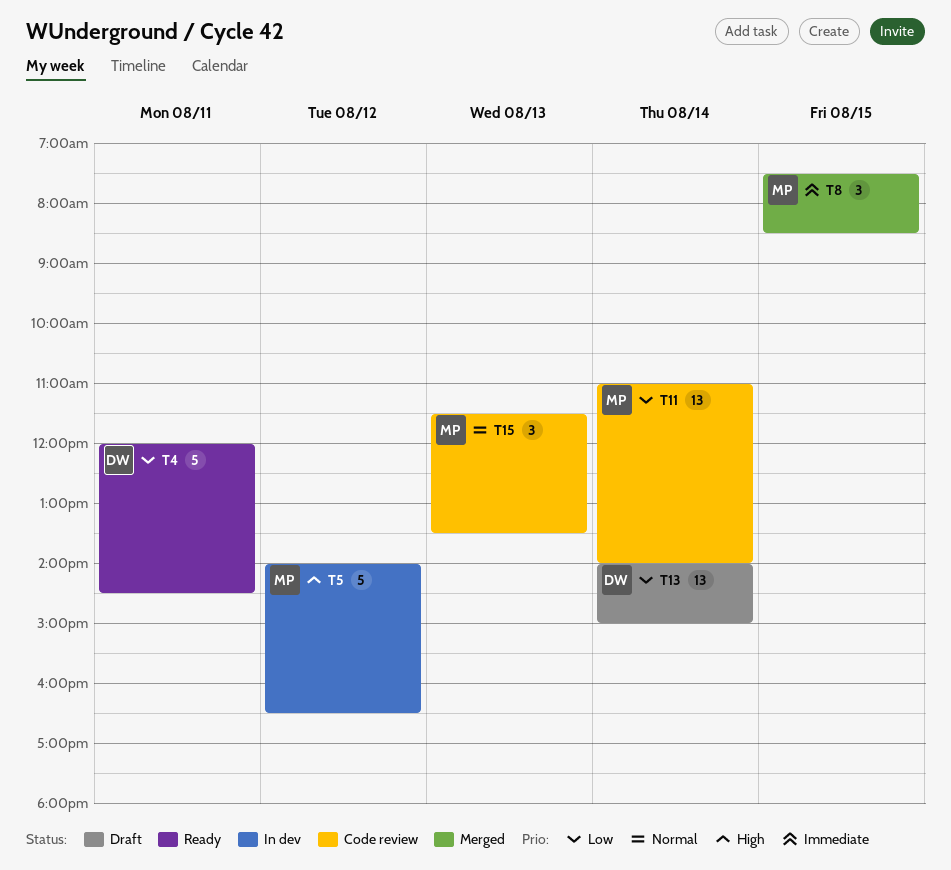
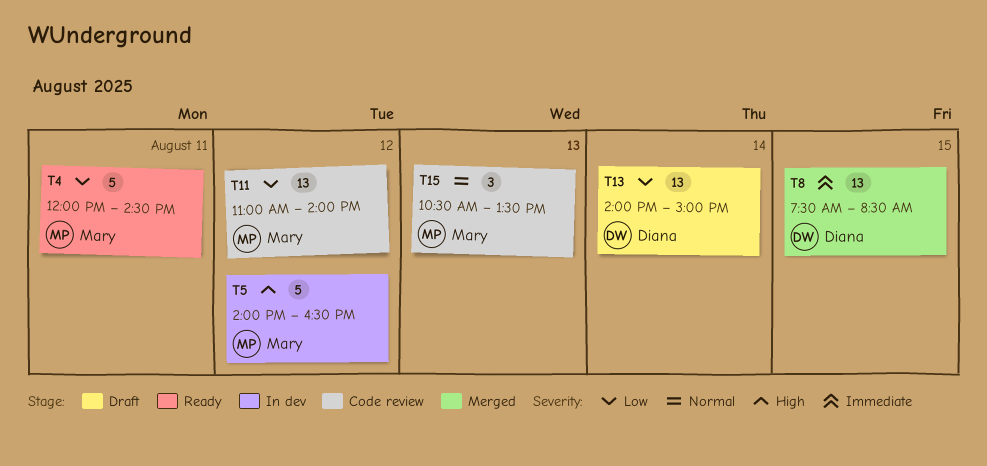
T4, owner: Diana -> Mary
T8, owner: Mary -> Diana
T8, estimate: 3 -> 13
T11, day: Aug 14 -> Aug 12
T15, begins: 11:30 -> 10:30

